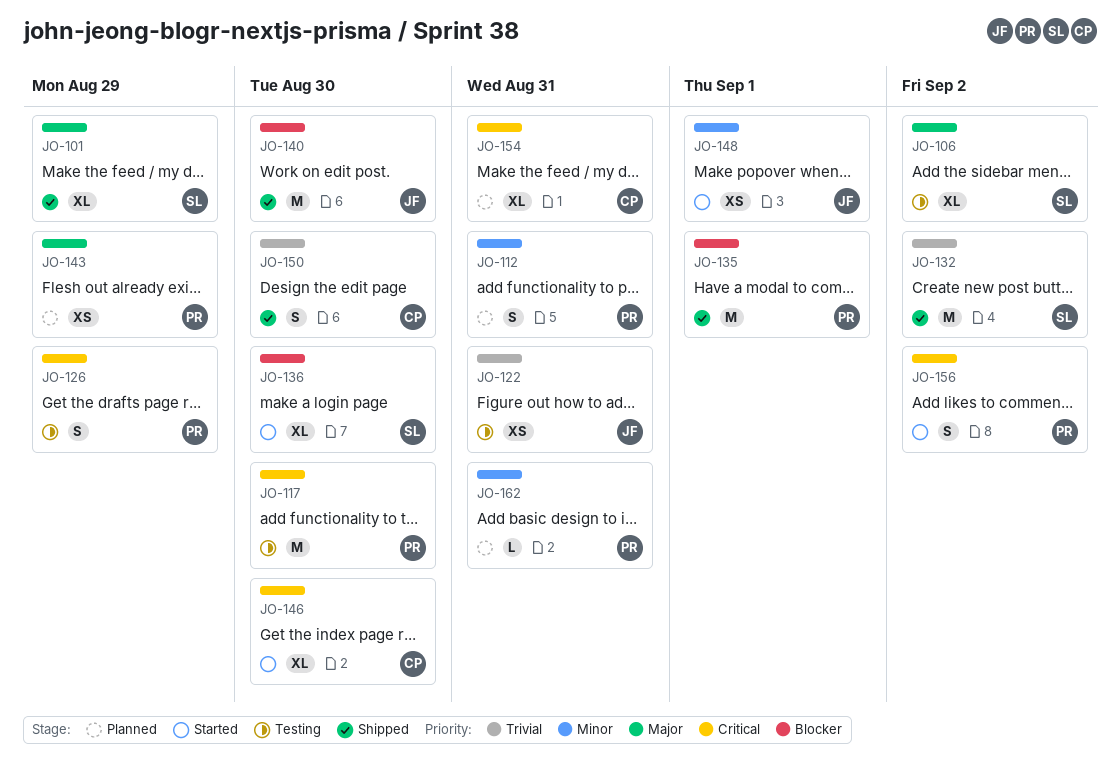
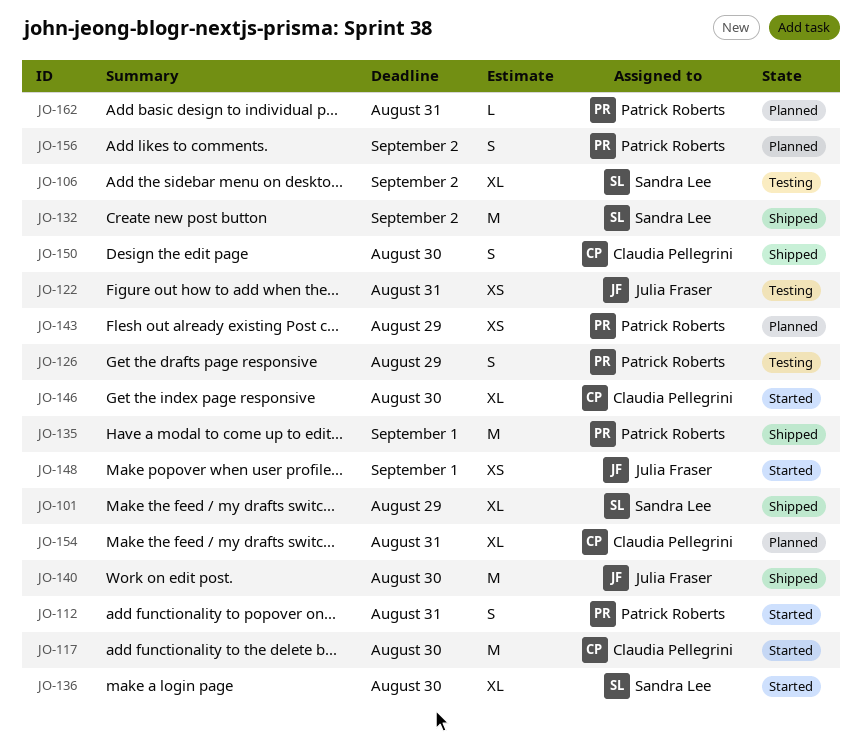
JO-112, status: Planned -> Started
JO-117, status: Testing -> Started
JO-117, owner: Patrick Roberts -> Claudia Pellegrini
JO-156, status: Started -> Planned

